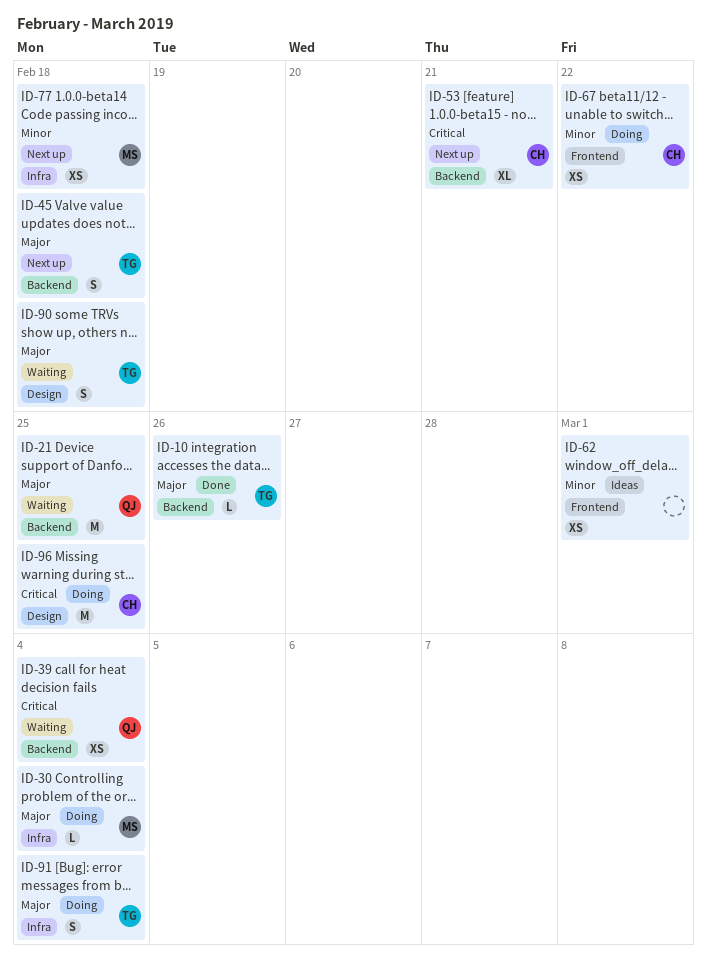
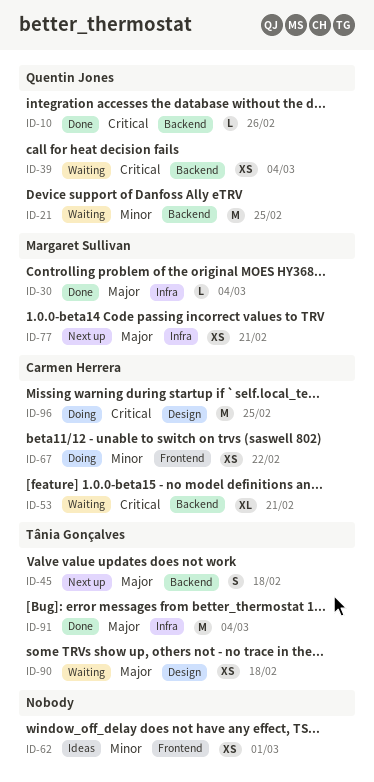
ID-10, owner: Tânia Gonçalves -> Quentin Jones
ID-10, priority: Major -> Critical
ID-21, priority: Major -> Minor
ID-30, status: Doing -> Done
ID-53, status: Next up -> Waiting
ID-77, priority: Minor -> Major
ID-77, due: Feb 18 -> Feb 21
ID-90, estimate: S -> XS
ID-91, status: Doing -> Done
ID-91, estimate: S -> M

